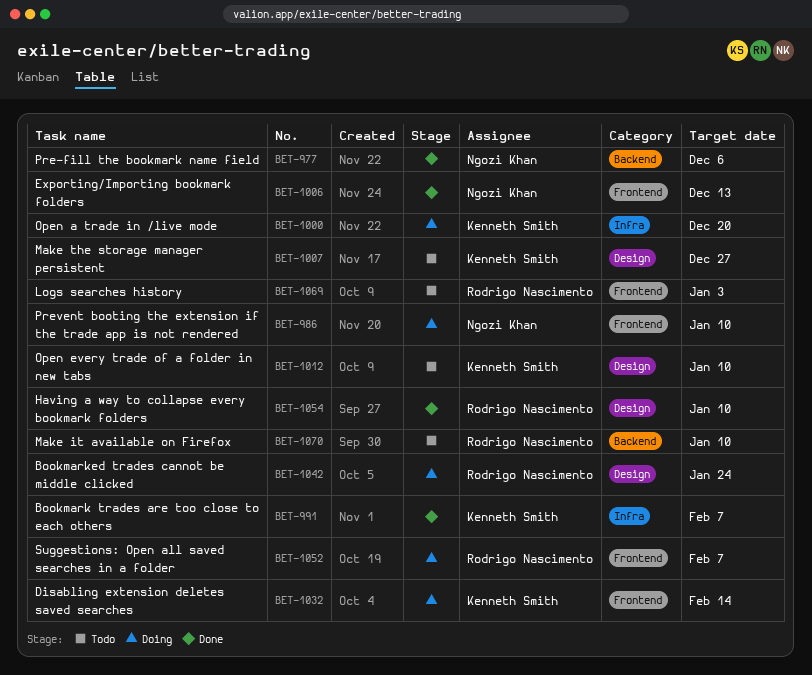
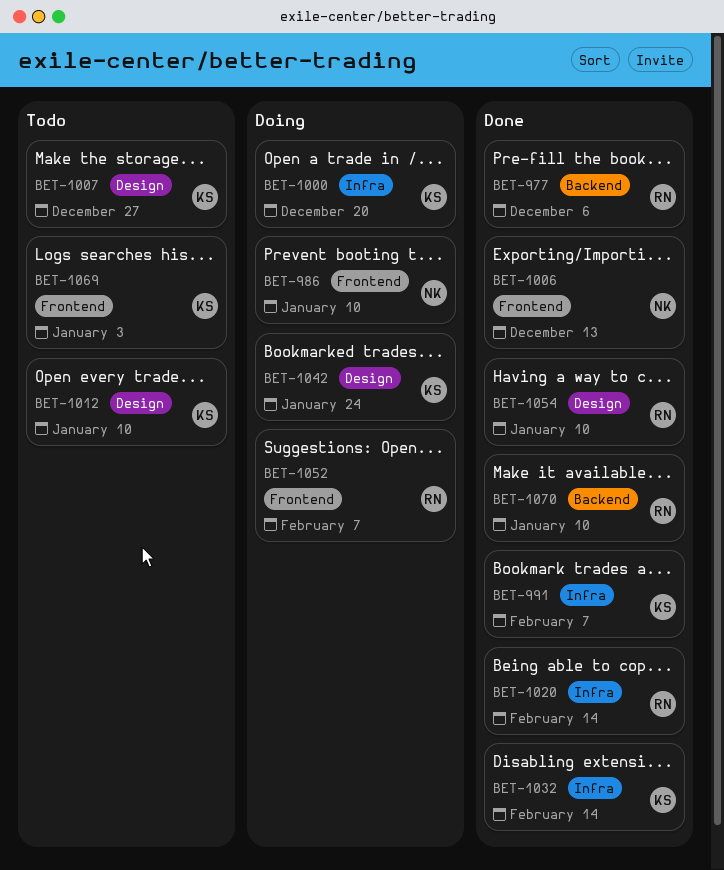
BET-977, owner: Ngozi Khan -> Rodrigo Nascimento
BET-1020: none -> present
BET-1032, status: Doing -> Done
BET-1032, label: Frontend -> Infra
BET-1042, owner: Rodrigo Nascimento -> Kenneth Smith
BET-1069, owner: Rodrigo Nascimento -> Kenneth Smith
BET-1070, status: Todo -> Done

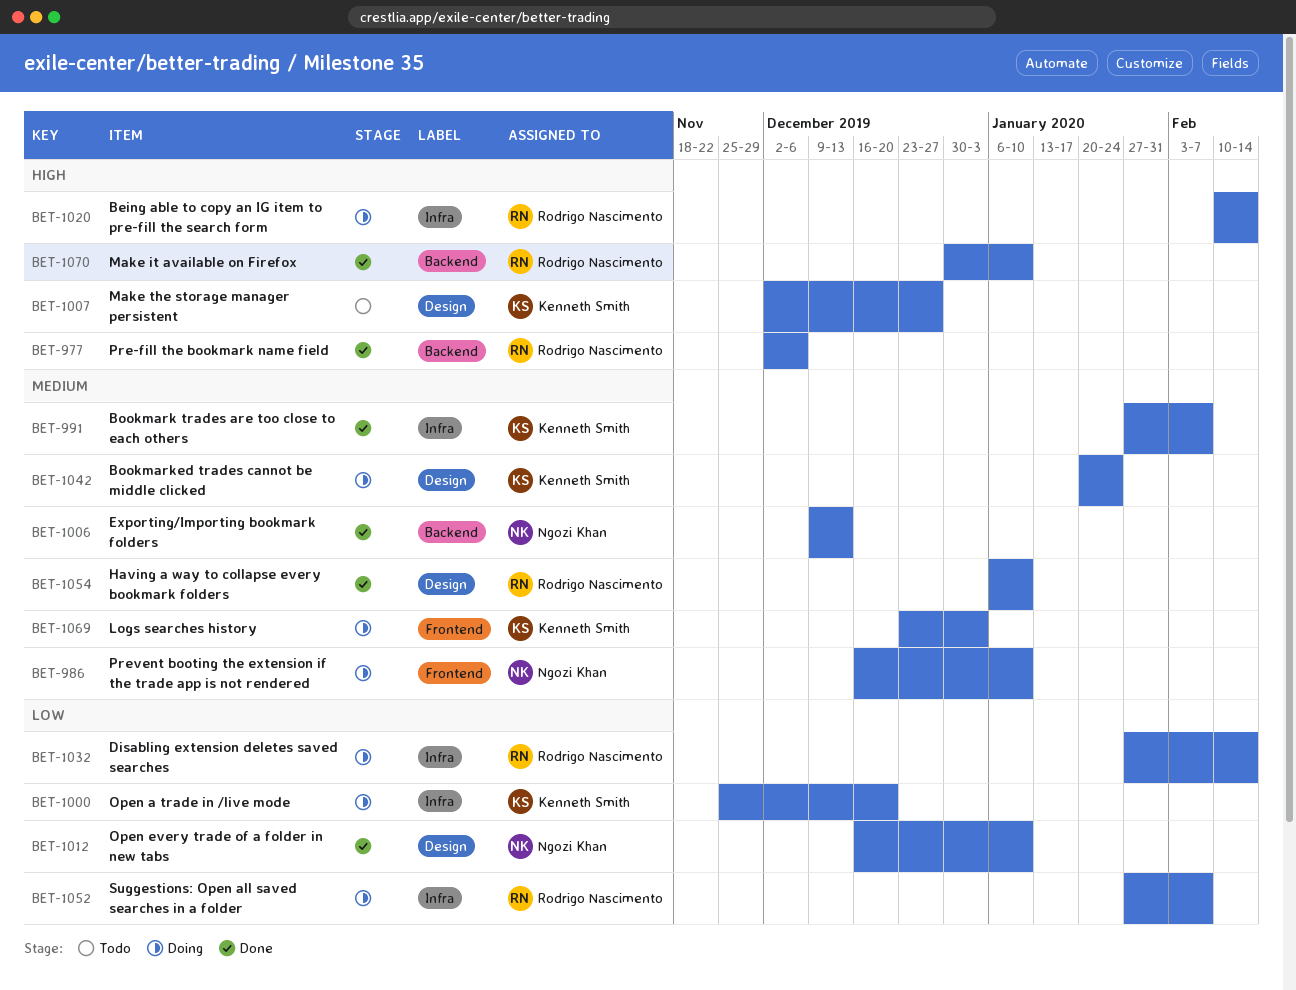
BET-1006, label: Frontend -> Backend
BET-1012, status: Todo -> Done
BET-1012, owner: Kenneth Smith -> Ngozi Khan
BET-1020, status: Done -> Doing
BET-1032, status: Done -> Doing
BET-1032, owner: Kenneth Smith -> Rodrigo Nascimento
BET-1052, label: Frontend -> Infra
BET-1069, status: Todo -> Doing

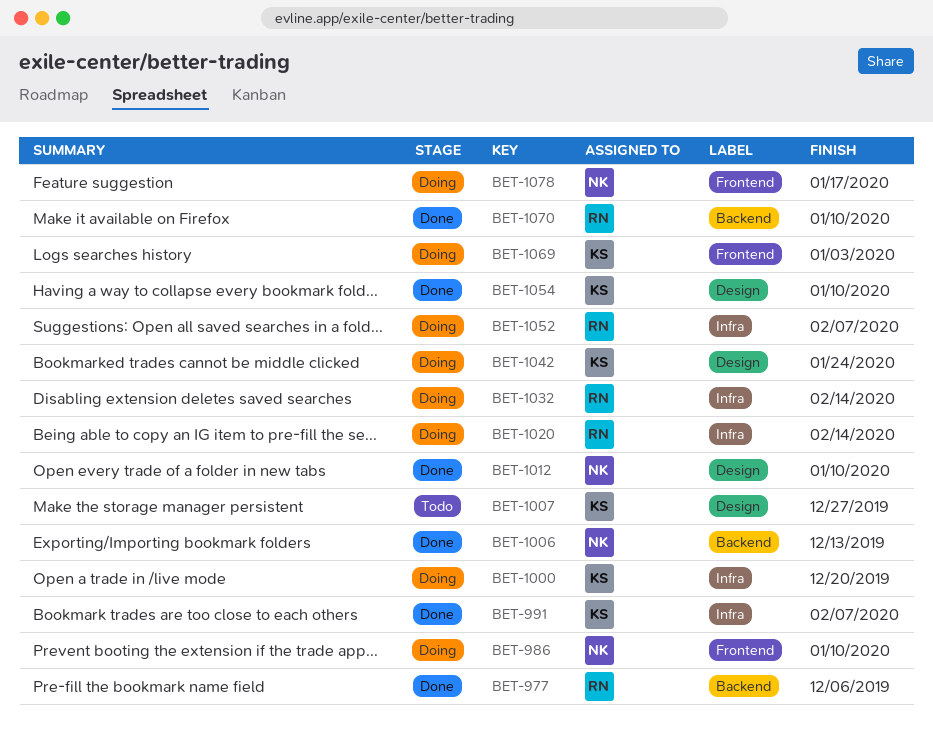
BET-1054, owner: Rodrigo Nascimento -> Kenneth Smith
BET-1078: none -> present

